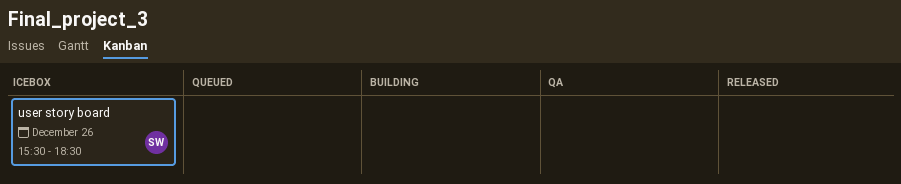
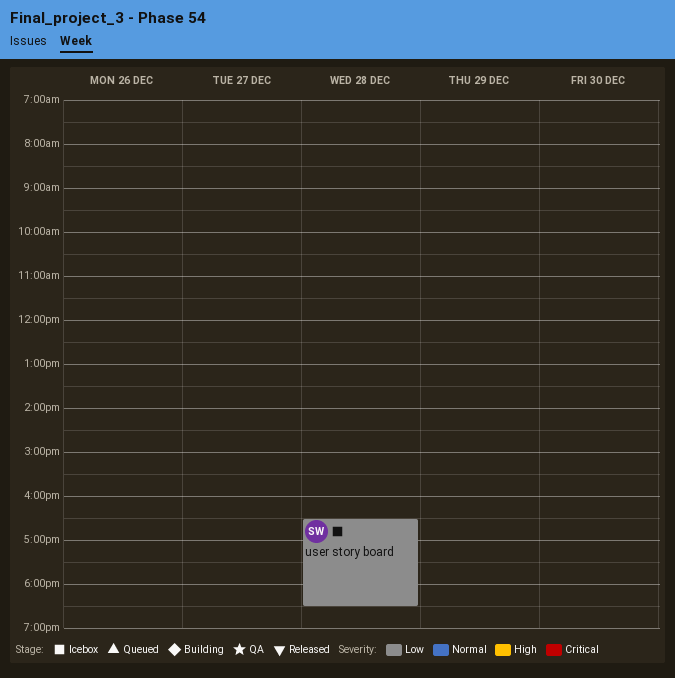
user story board, day: Dec 26 -> Dec 28
user story board, begins: 15:30 -> 16:30

